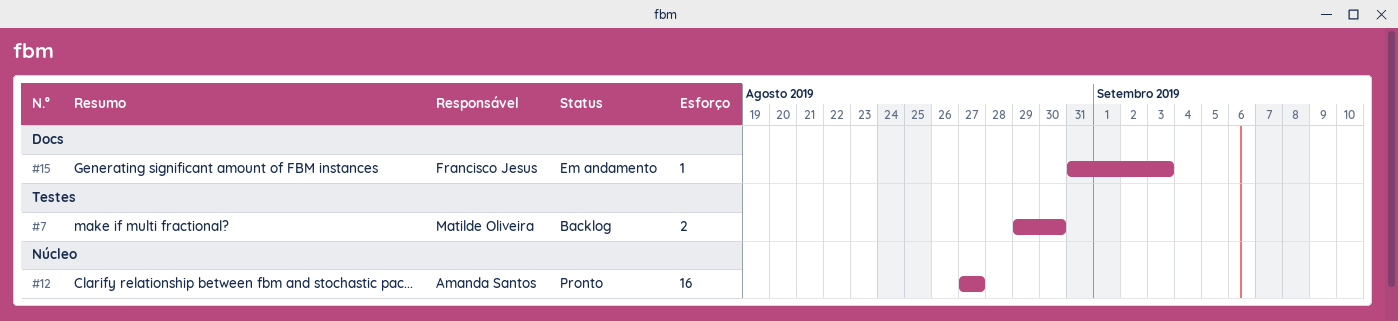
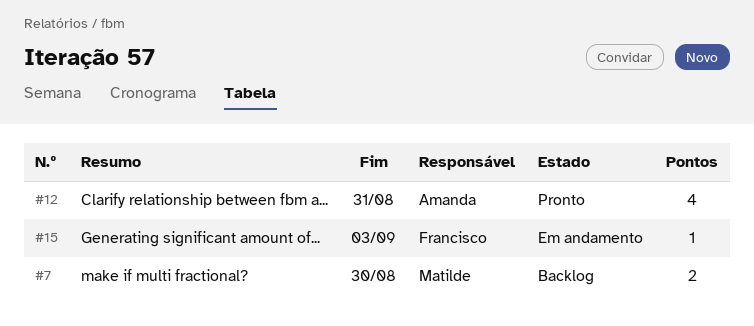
#12, estimate: 16 -> 4
#12, due: Aug 27 -> Aug 31

